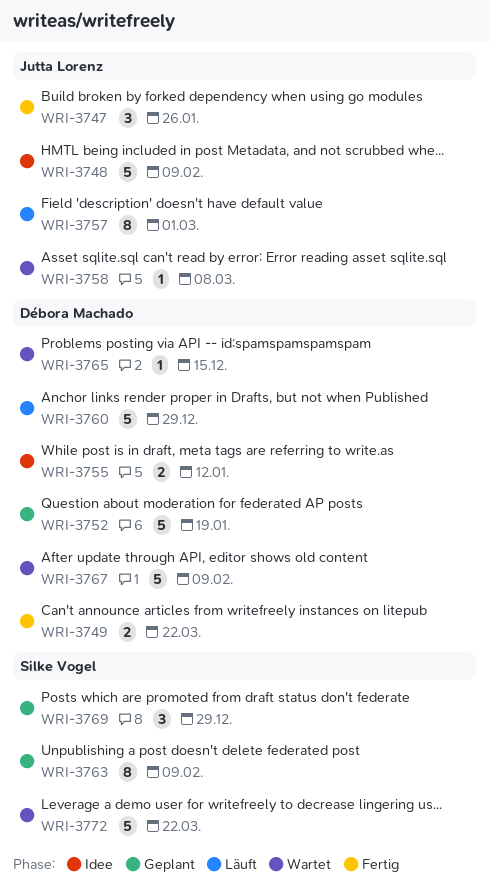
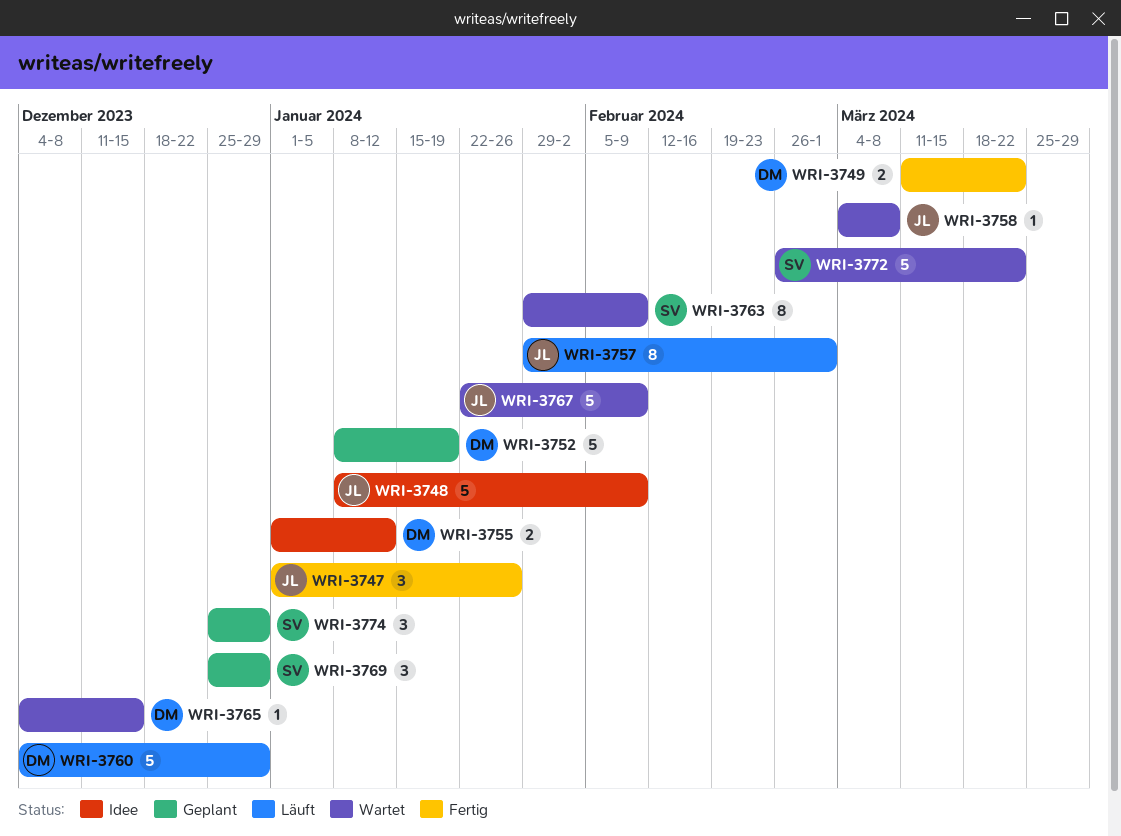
WRI-3763, status: Geplant -> Wartet
WRI-3767, owner: Débora Machado -> Jutta Lorenz
WRI-3774: none -> present

